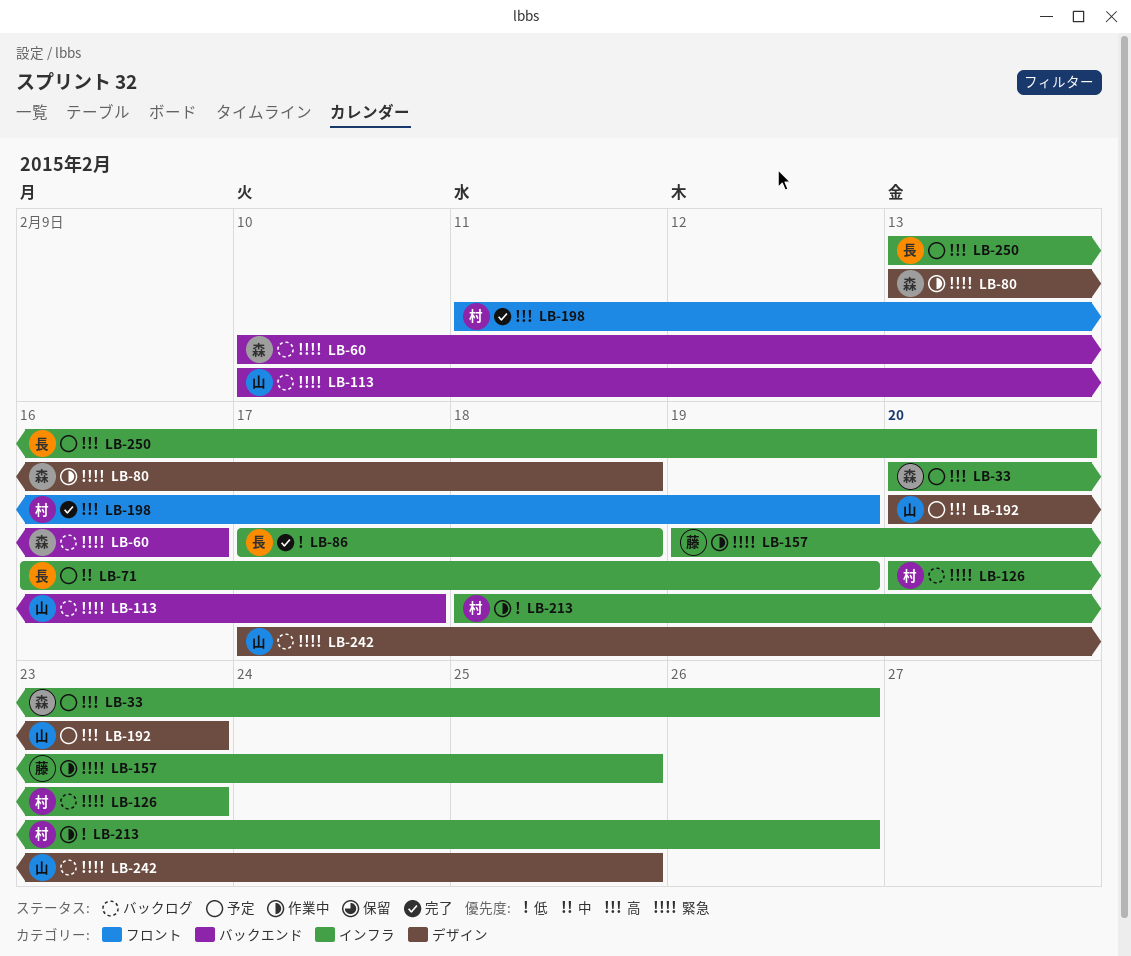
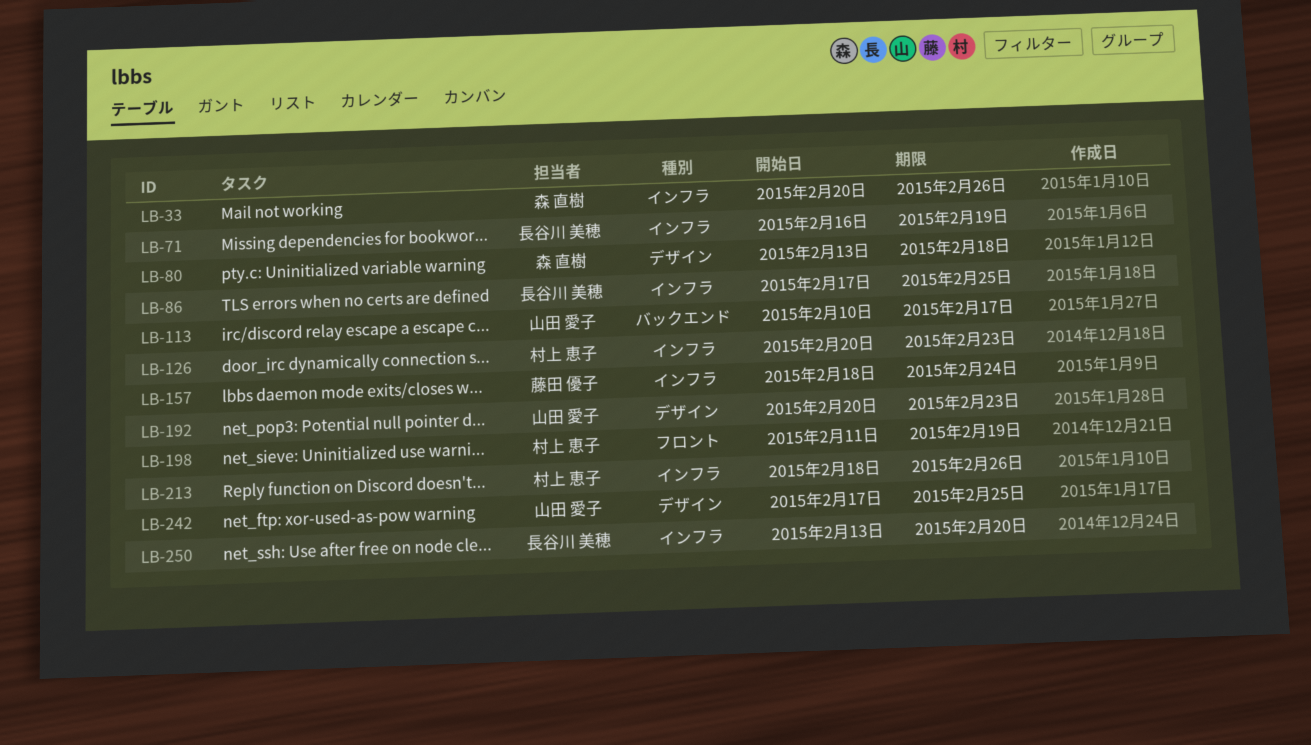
LB-60: present -> none
LB-86, due: Feb 18 -> Feb 25
LB-157, start: Feb 19 -> Feb 18
LB-157, due: Feb 25 -> Feb 24

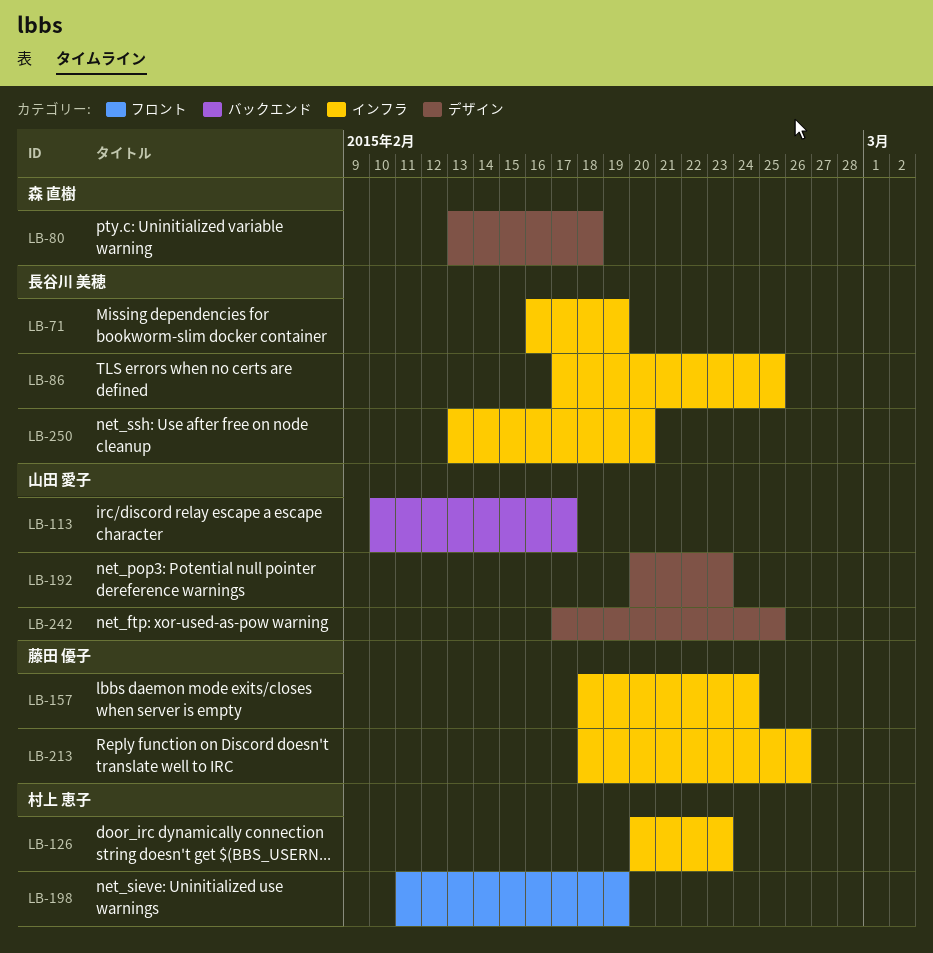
LB-33: present -> none
LB-213, owner: 村上 恵子 -> 藤田 優子

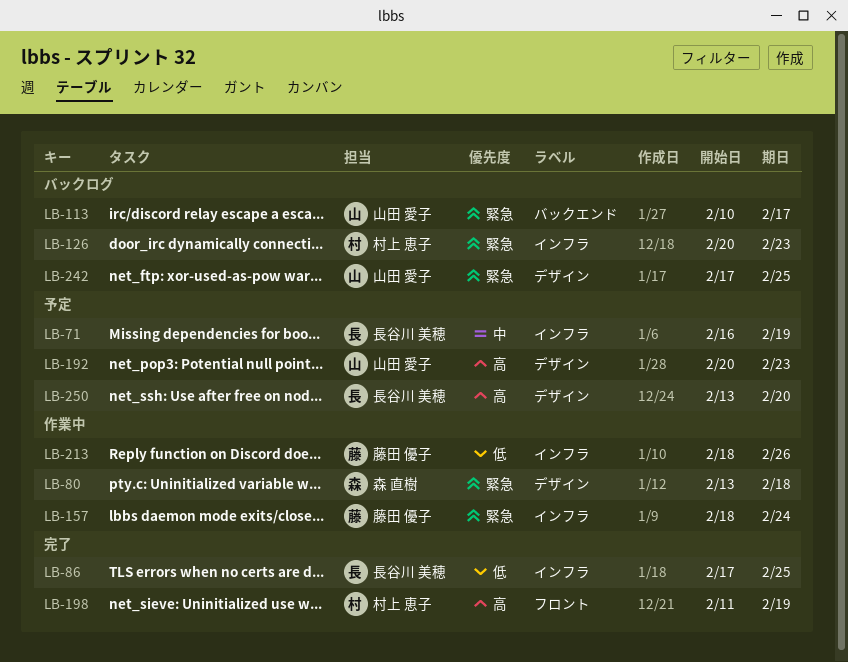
LB-250, label: インフラ -> デザイン

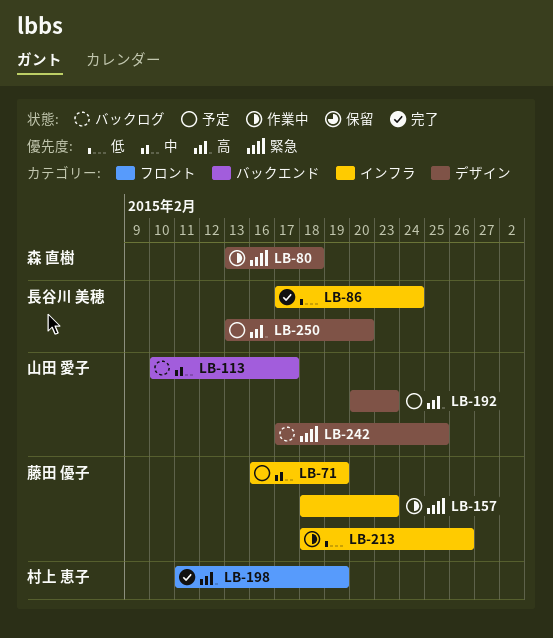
LB-71, owner: 長谷川 美穂 -> 藤田 優子
LB-86, due: Feb 25 -> Feb 24
LB-113, priority: 緊急 -> 中
LB-126: present -> none
LB-157, due: Feb 24 -> Feb 23

